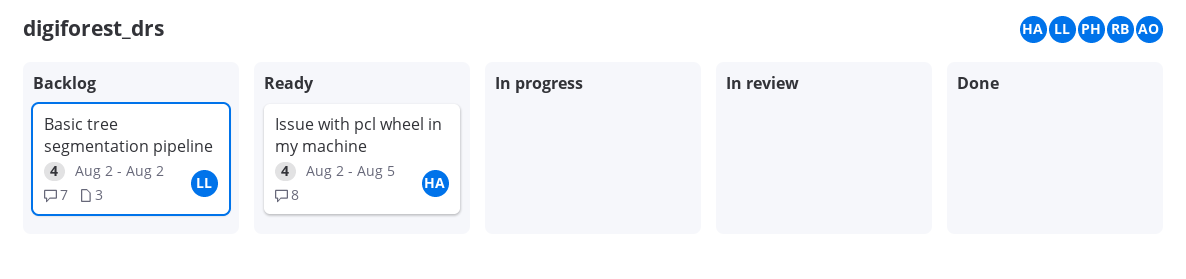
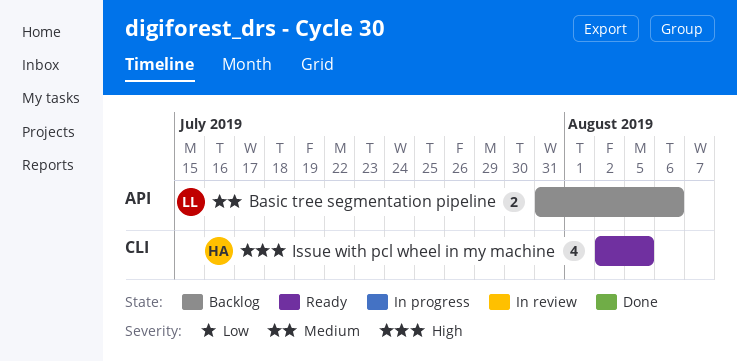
Basic tree segmentation pipeline, estimate: 4 -> 2
Basic tree segmentation pipeline, start: Aug 2 -> Jul 31
Basic tree segmentation pipeline, due: Aug 2 -> Aug 6

